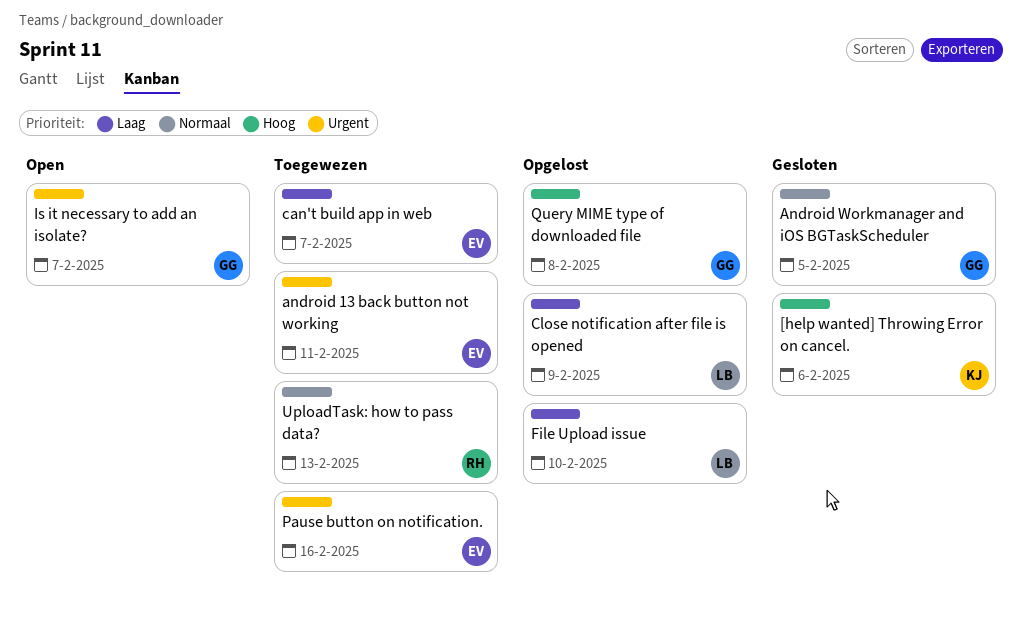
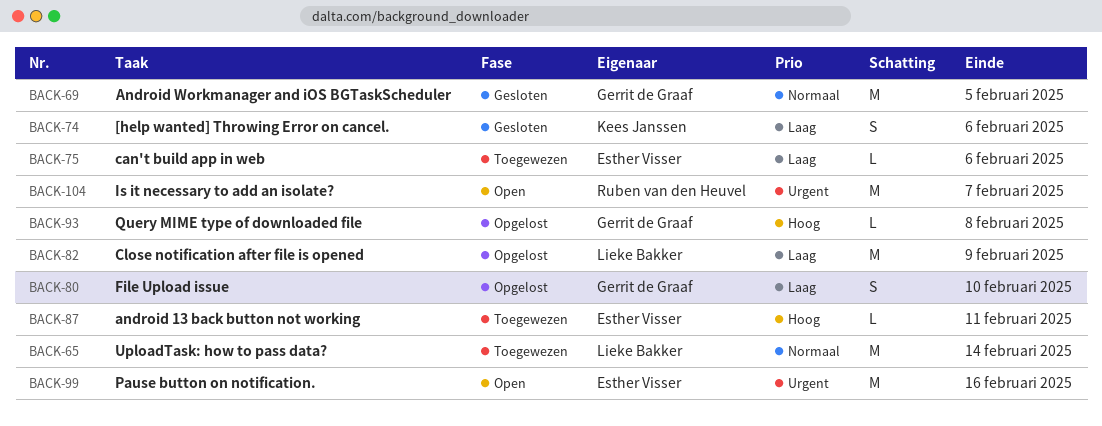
[help wanted] Throwing Error on cancel., priority: Hoog -> Laag
android 13 back button not working, priority: Urgent -> Hoog
can't build app in web, due: Feb 7 -> Feb 6
File Upload issue, owner: Lieke Bakker -> Gerrit de Graaf
Is it necessary to add an isolate?, owner: Gerrit de Graaf -> Ruben van den Heuvel
Pause button on notification., status: Toegewezen -> Open
UploadTask: how to pass data?, owner: Ruben van den Heuvel -> Lieke Bakker
UploadTask: how to pass data?, due: Feb 13 -> Feb 14

